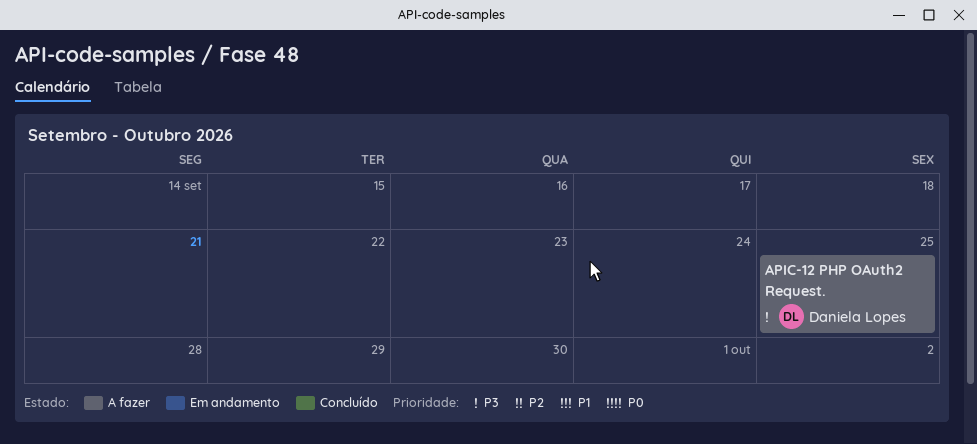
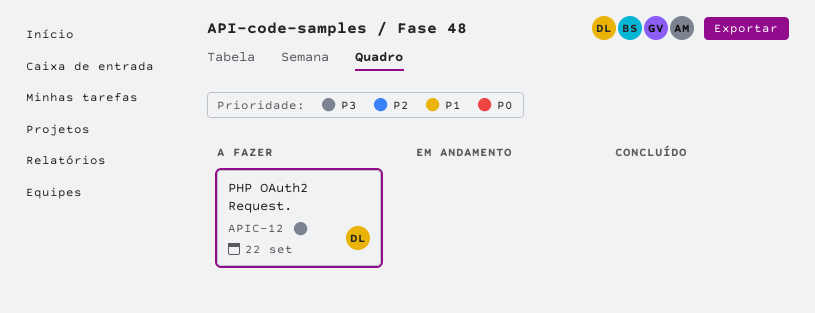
APIC-12, due: Sep 25 -> Sep 22

